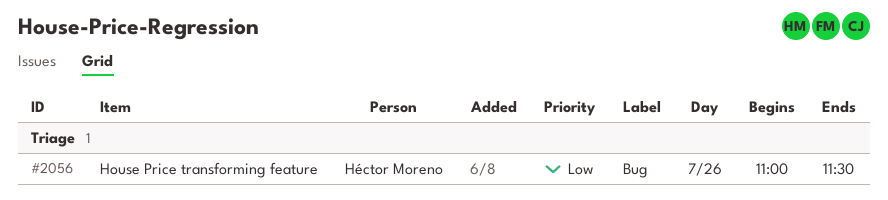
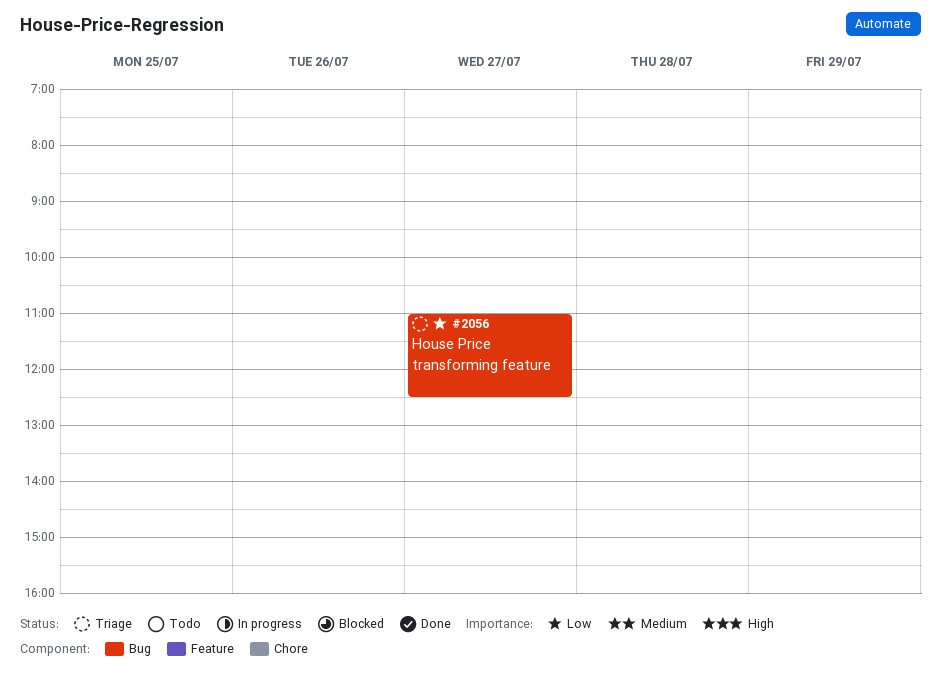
#2056, day: Jul 26 -> Jul 27
#2056, ends: 11:30 -> 12:30

